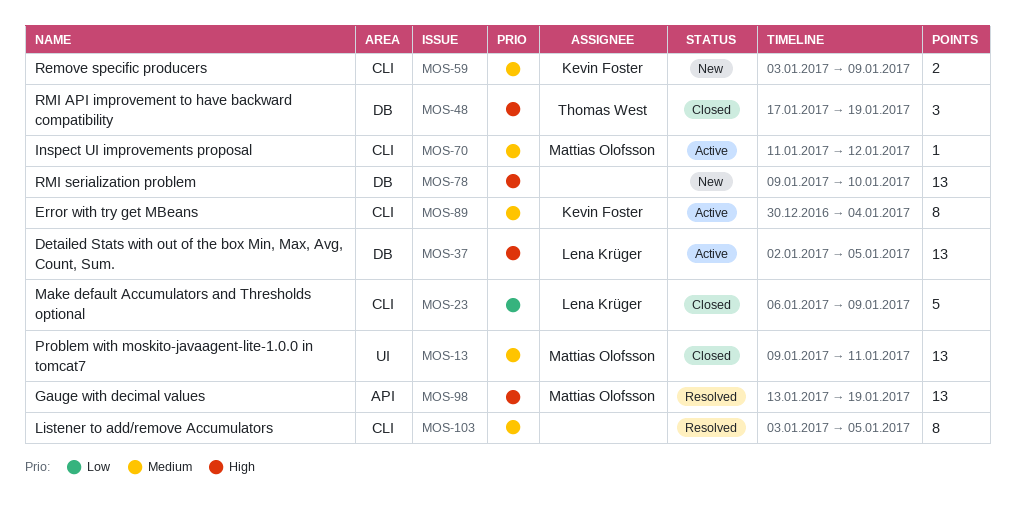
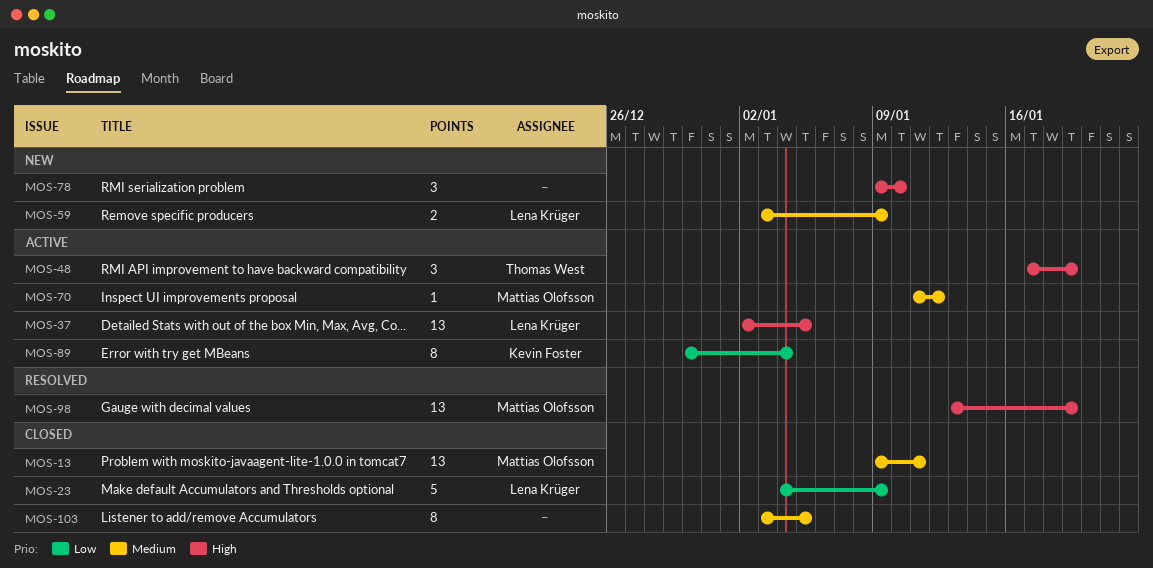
MOS-23, start: Jan 6 -> Jan 4
MOS-48, status: Closed -> Active
MOS-59, owner: Kevin Foster -> Lena Krüger
MOS-78, estimate: 13 -> 3
MOS-89, priority: Medium -> Low
MOS-103, status: Resolved -> Closed

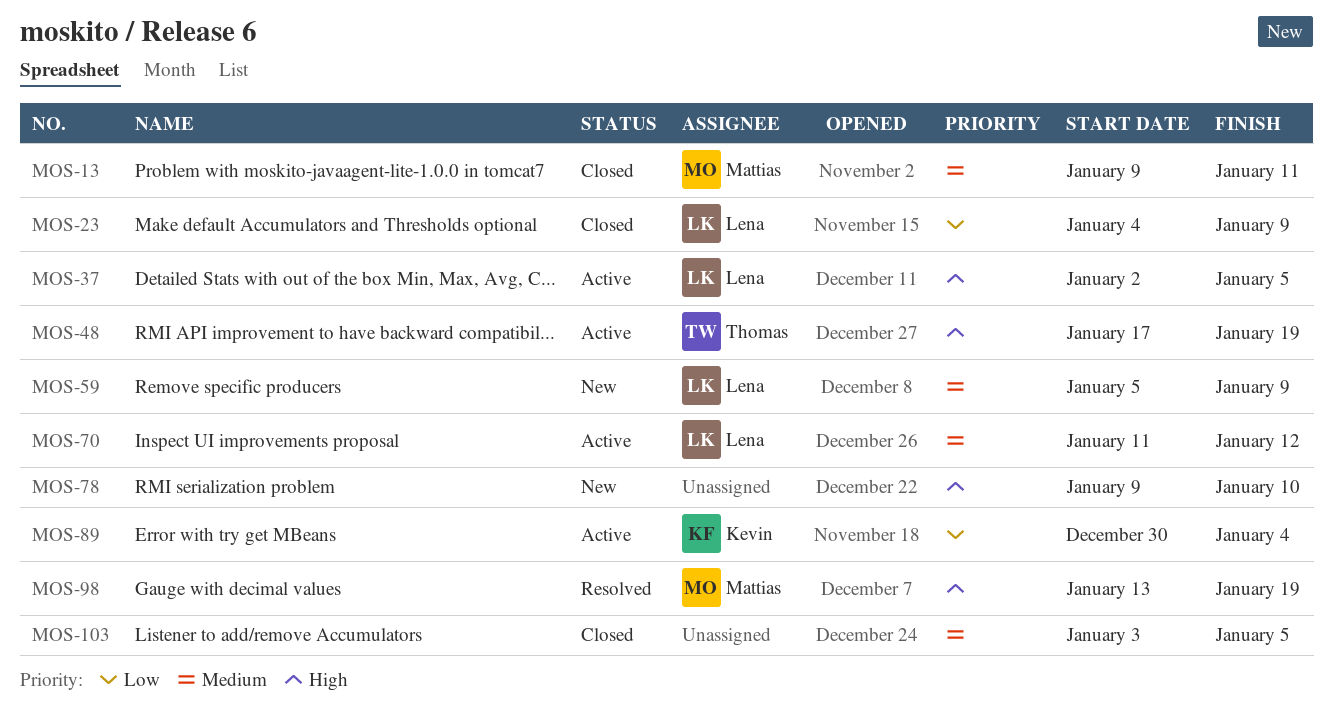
MOS-59, start: Jan 3 -> Jan 5
MOS-70, owner: Mattias Olofsson -> Lena Krüger

